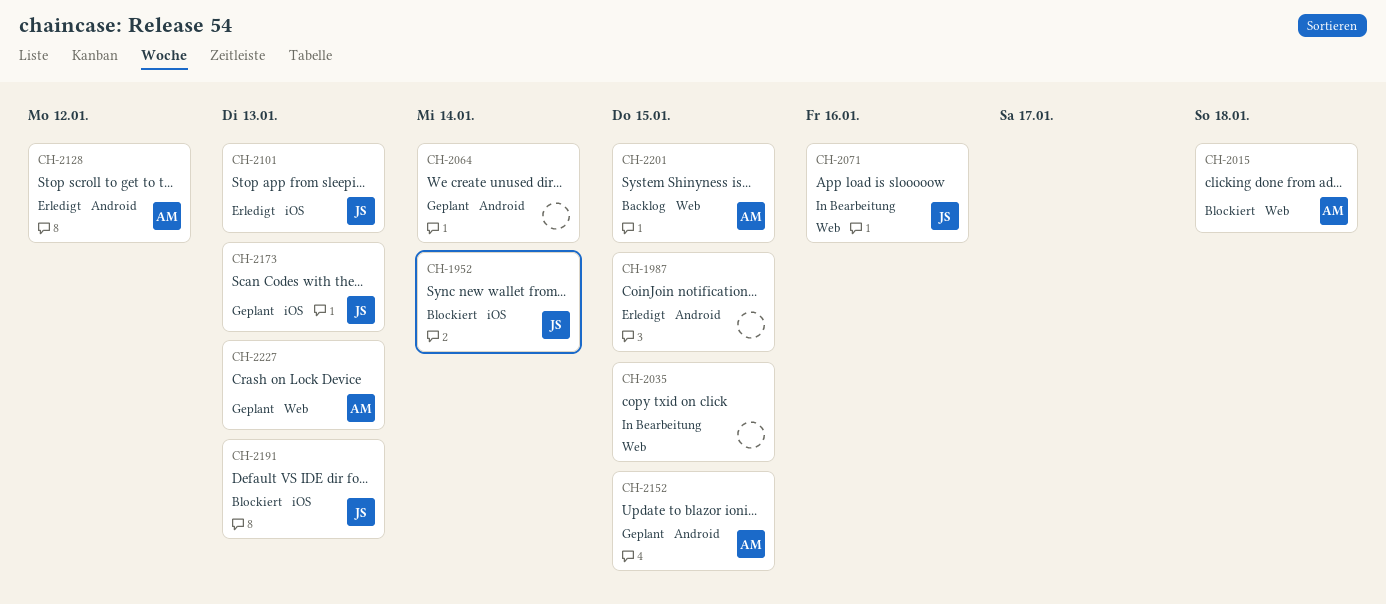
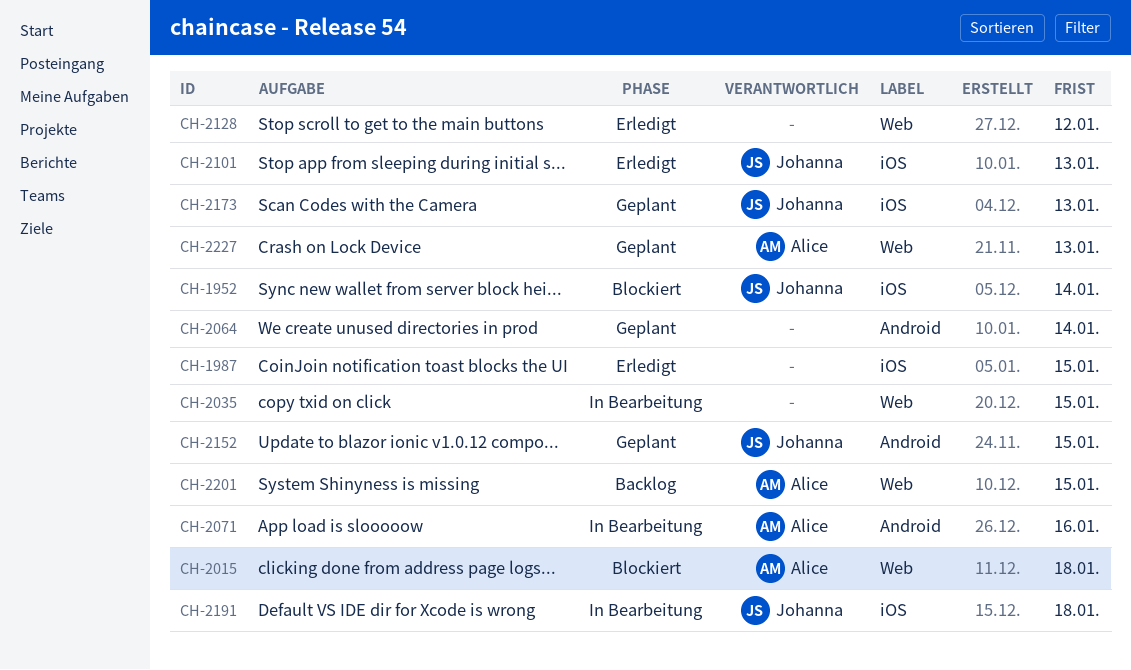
CH-1987, label: Android -> iOS
CH-2071, owner: Johanna -> Alice
CH-2071, label: Web -> Android
CH-2128, owner: Alice -> none
CH-2128, label: Android -> Web
CH-2152, owner: Alice -> Johanna
CH-2191, status: Blockiert -> In Bearbeitung
CH-2191, due: Jan 13 -> Jan 18

